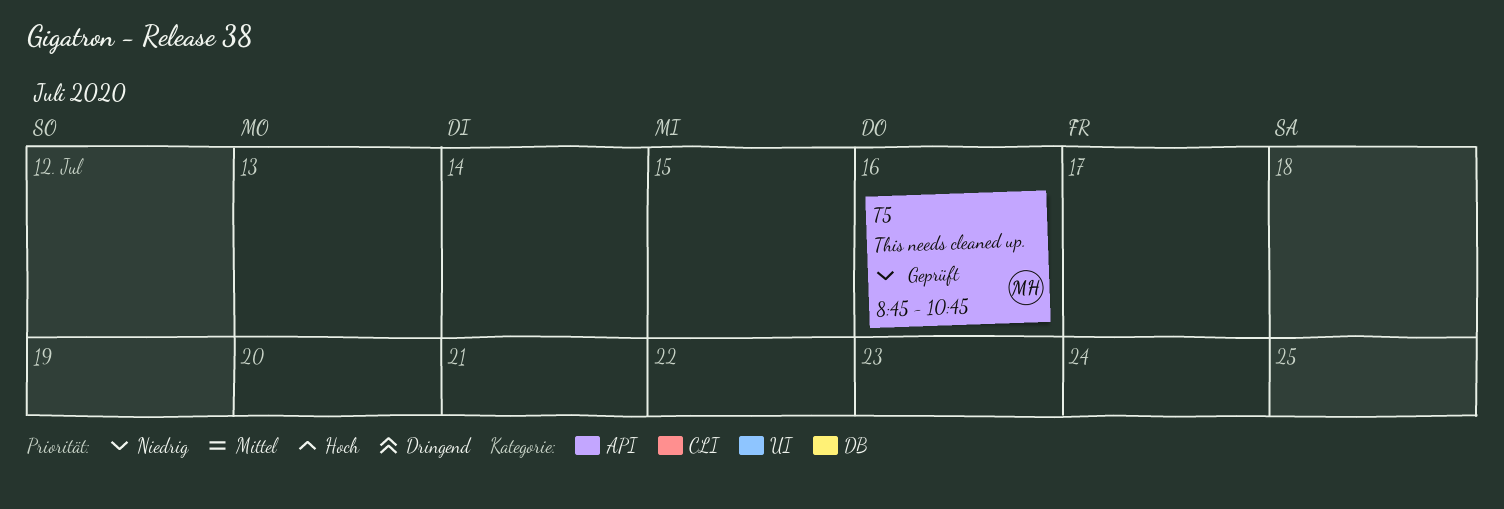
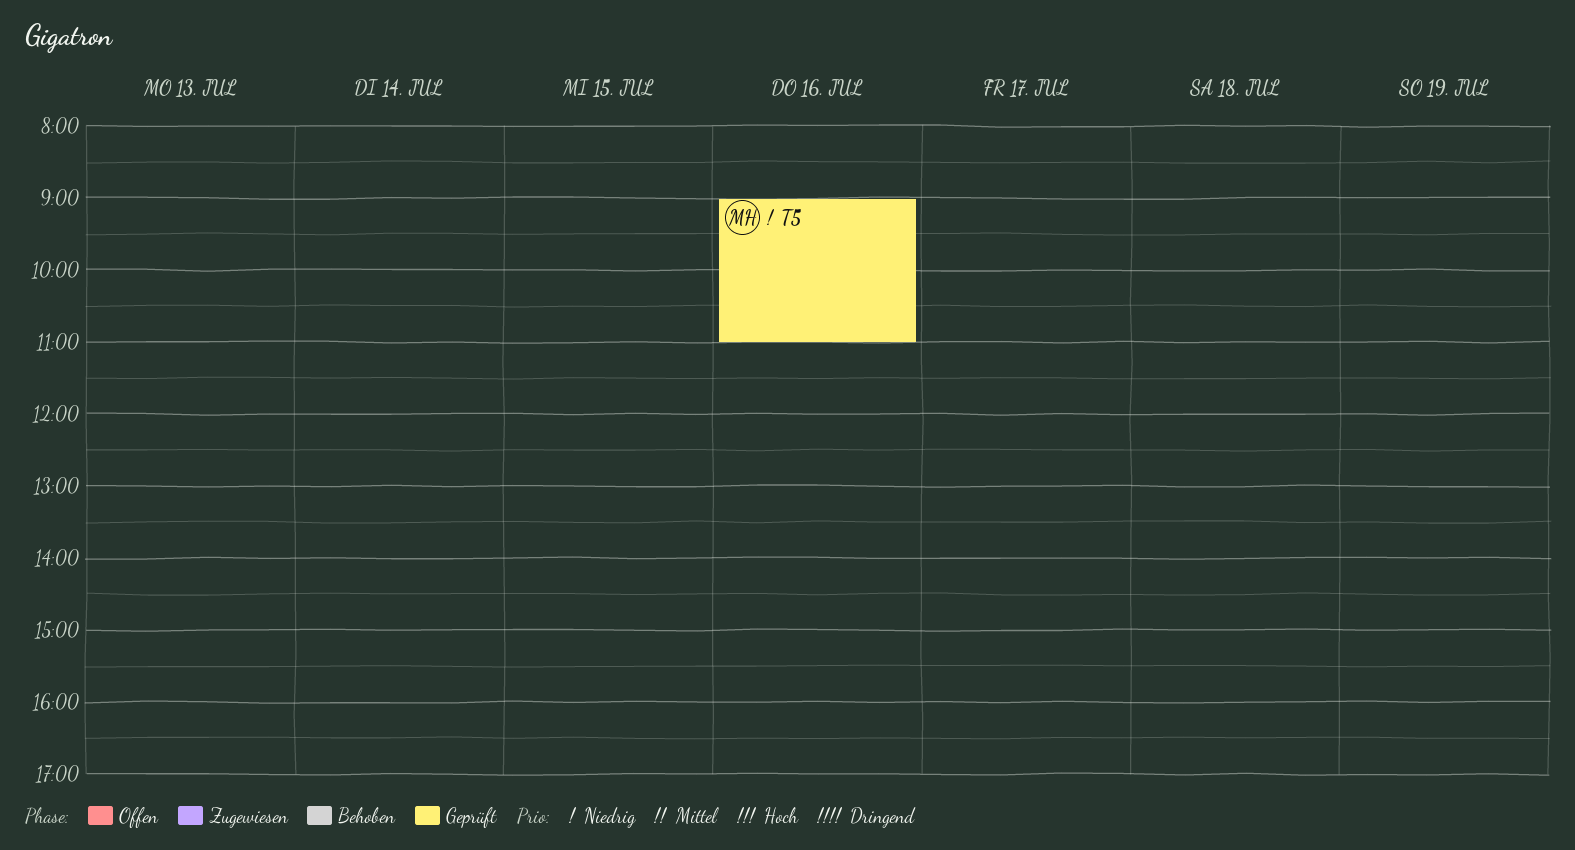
T5, begins: 08:45 -> 09:00
T5, ends: 10:45 -> 11:00

